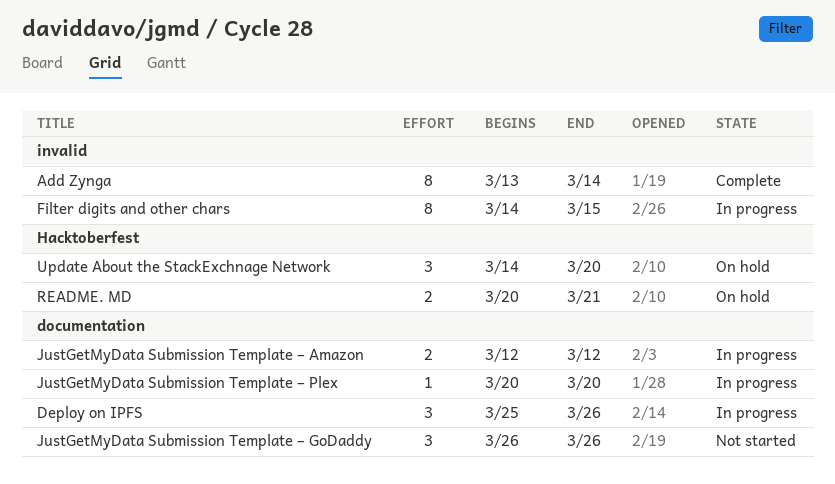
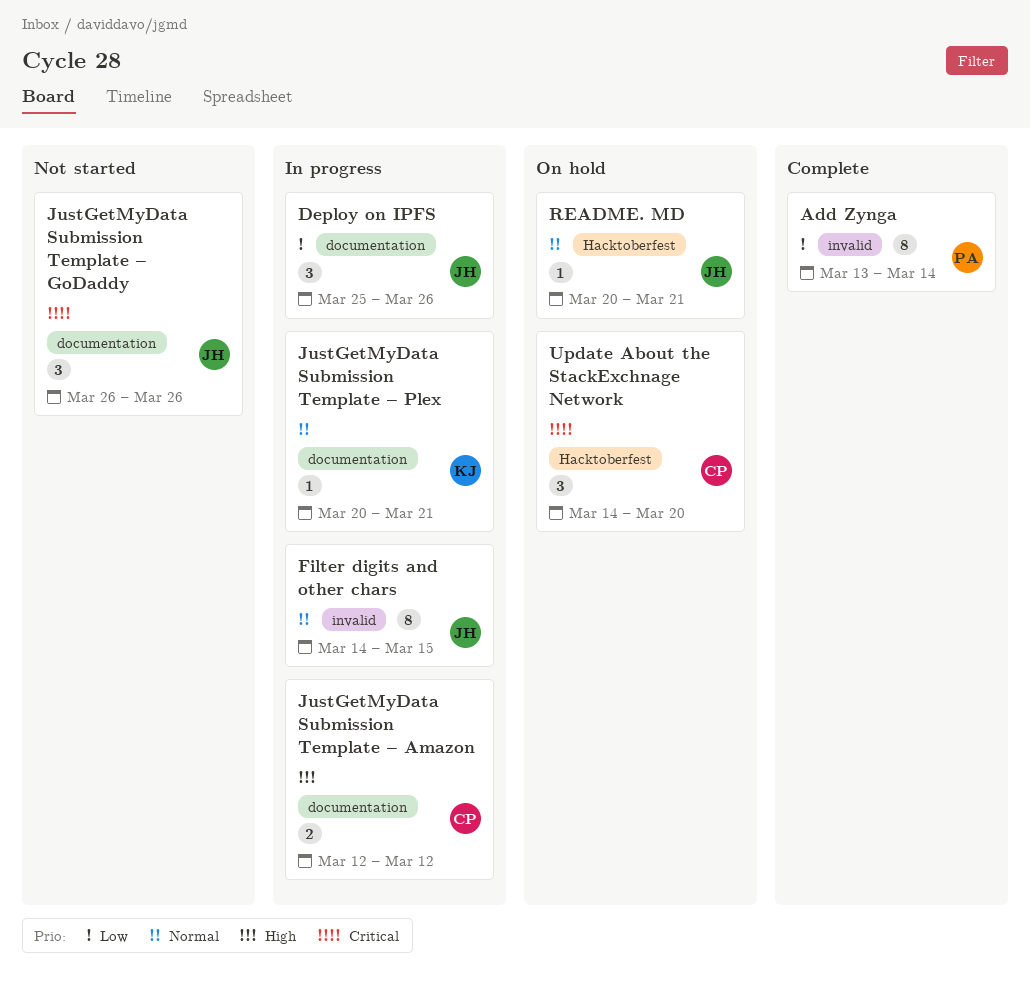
JustGetMyData Submission Template – Plex, due: Mar 20 -> Mar 21
README. MD, estimate: 2 -> 1

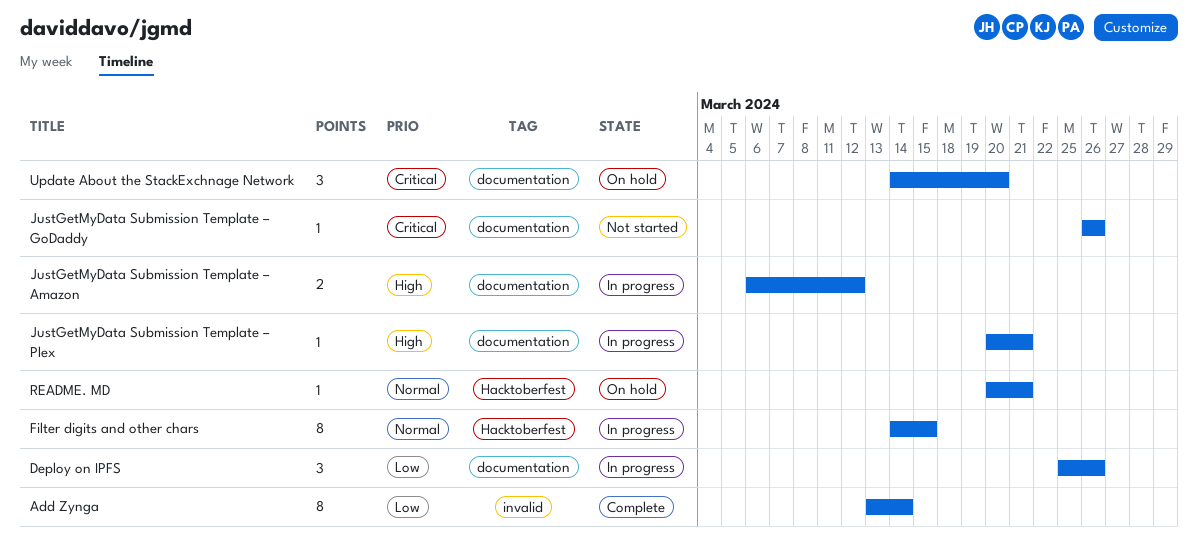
Filter digits and other chars, label: invalid -> Hacktoberfest
JustGetMyData Submission Template – Amazon, start: Mar 12 -> Mar 6
JustGetMyData Submission Template – GoDaddy, estimate: 3 -> 1
JustGetMyData Submission Template – Plex, priority: Normal -> High
Update About the StackExchnage Network, label: Hacktoberfest -> documentation

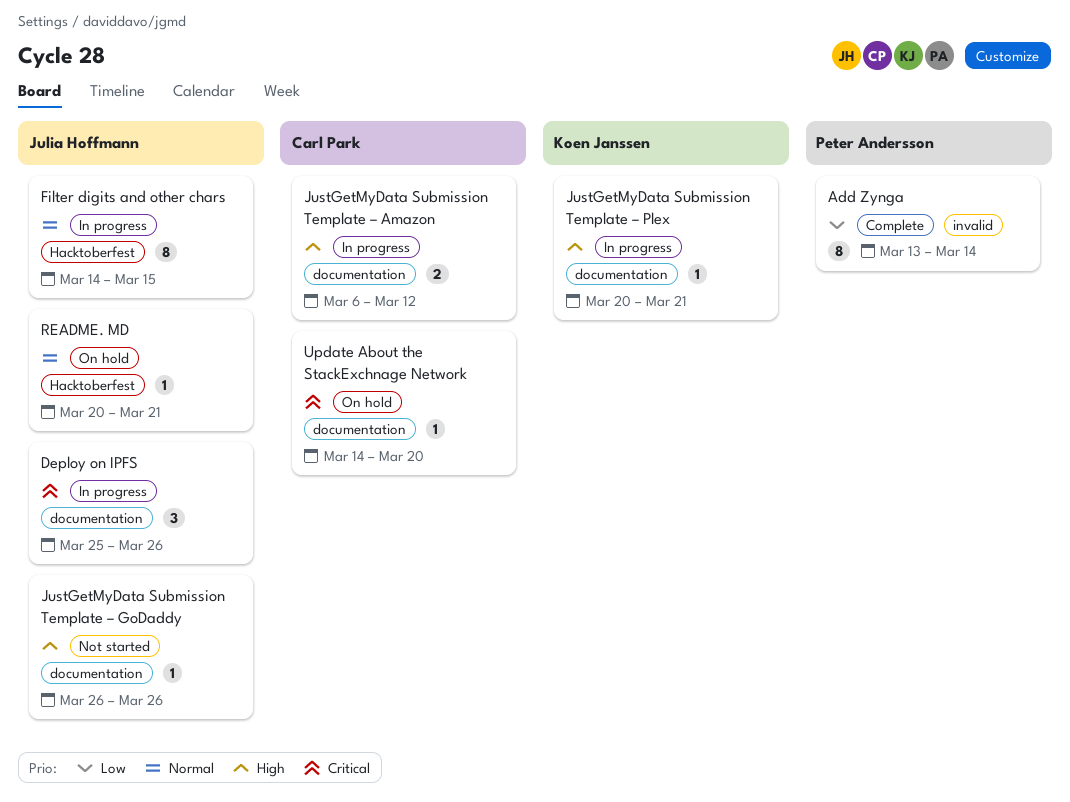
Deploy on IPFS, priority: Low -> Critical
JustGetMyData Submission Template – GoDaddy, priority: Critical -> High
Update About the StackExchnage Network, estimate: 3 -> 1

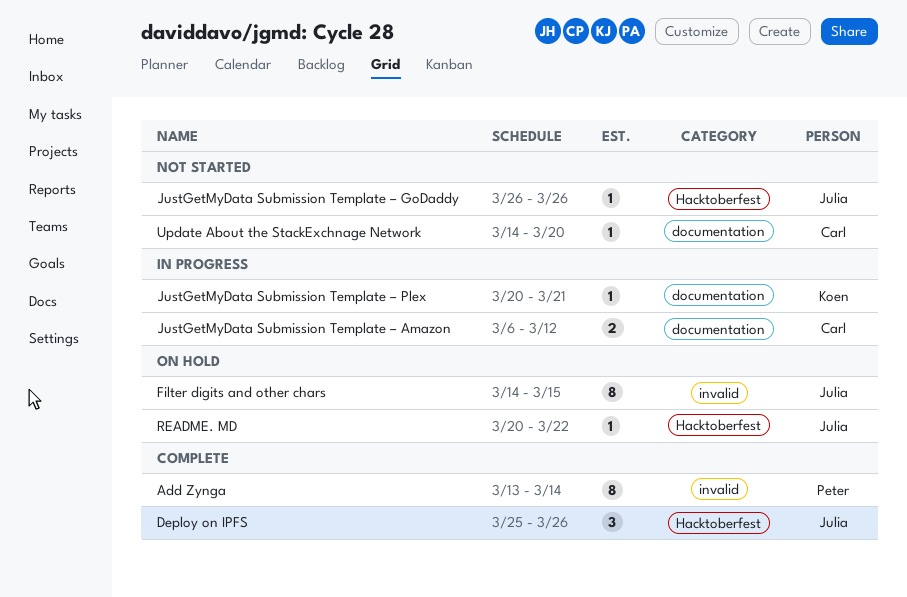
Deploy on IPFS, status: In progress -> Complete
Deploy on IPFS, label: documentation -> Hacktoberfest
Filter digits and other chars, status: In progress -> On hold
Filter digits and other chars, label: Hacktoberfest -> invalid
JustGetMyData Submission Template – GoDaddy, label: documentation -> Hacktoberfest
README. MD, due: Mar 21 -> Mar 22
Update About the StackExchnage Network, status: On hold -> Not started

